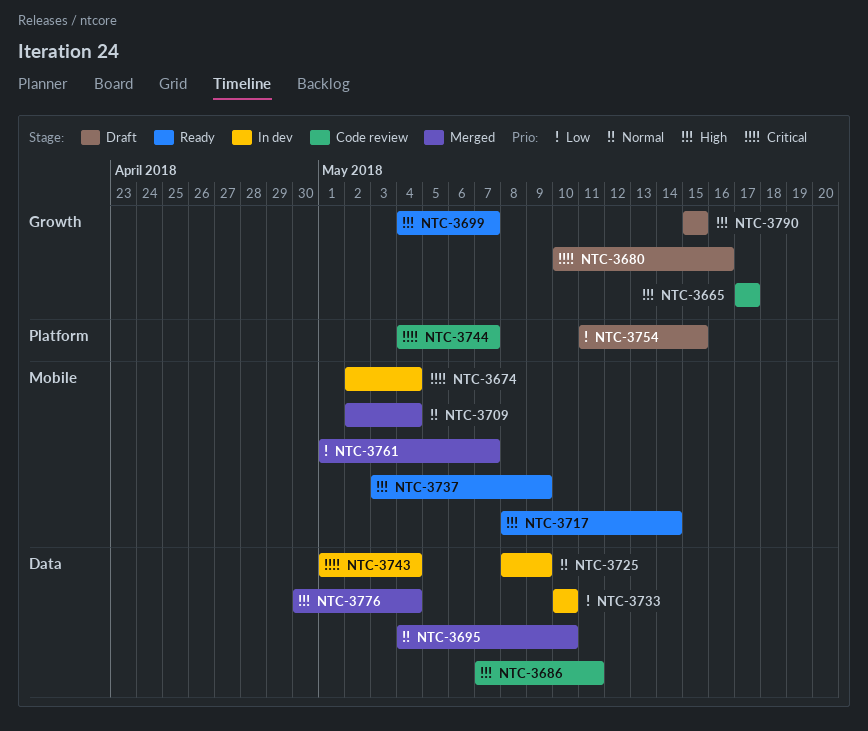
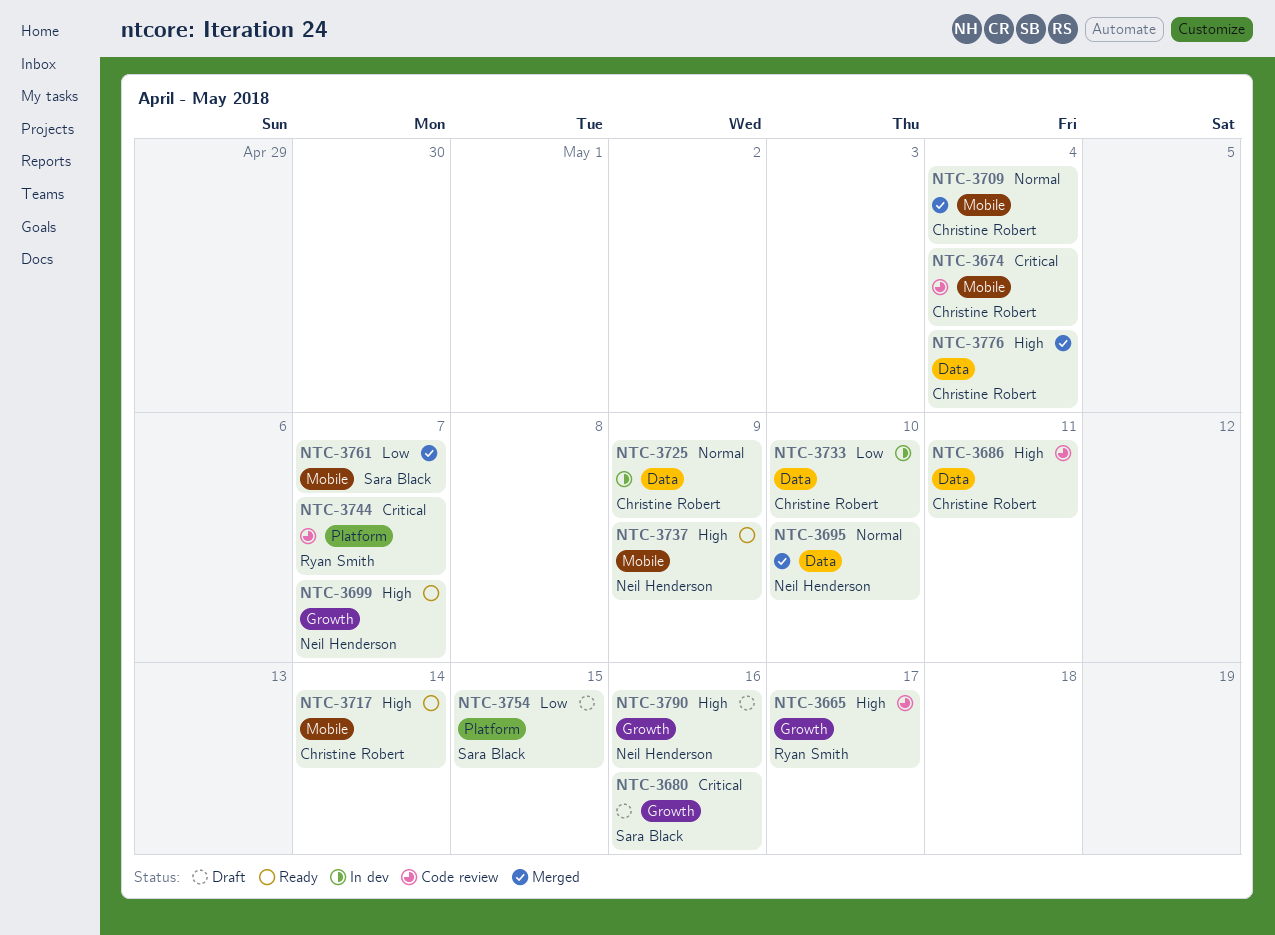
NTC-3674, status: In dev -> Code review
NTC-3743: present -> none
NTC-3790, due: May 15 -> May 16

